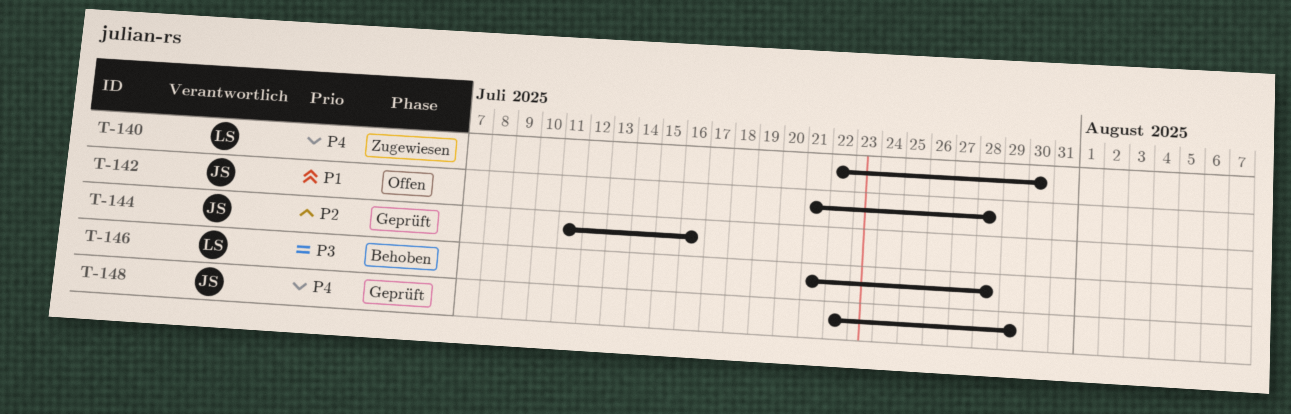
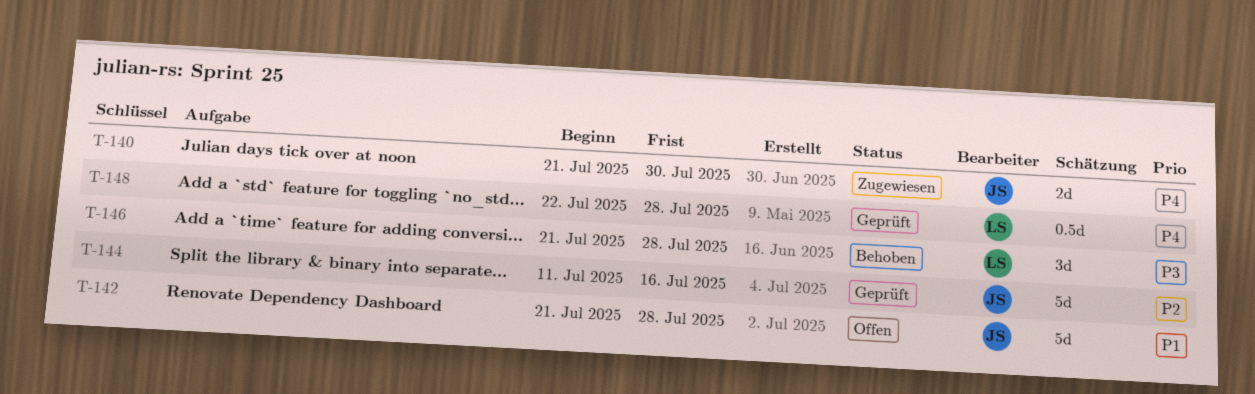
T-140, owner: LS -> JS
T-140, start: Jul 22 -> Jul 21
T-148, owner: JS -> LS
T-148, due: Jul 29 -> Jul 28

